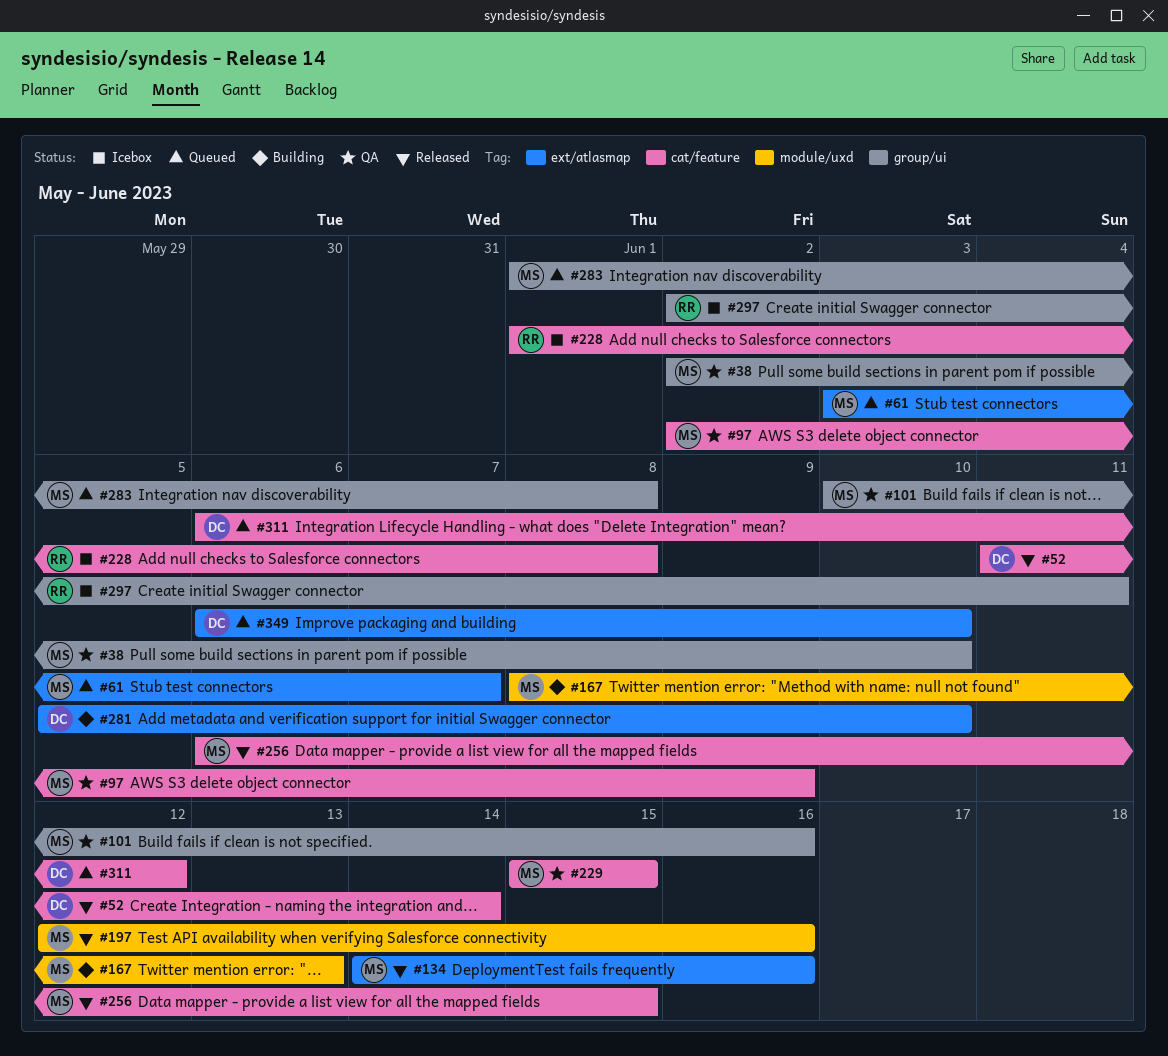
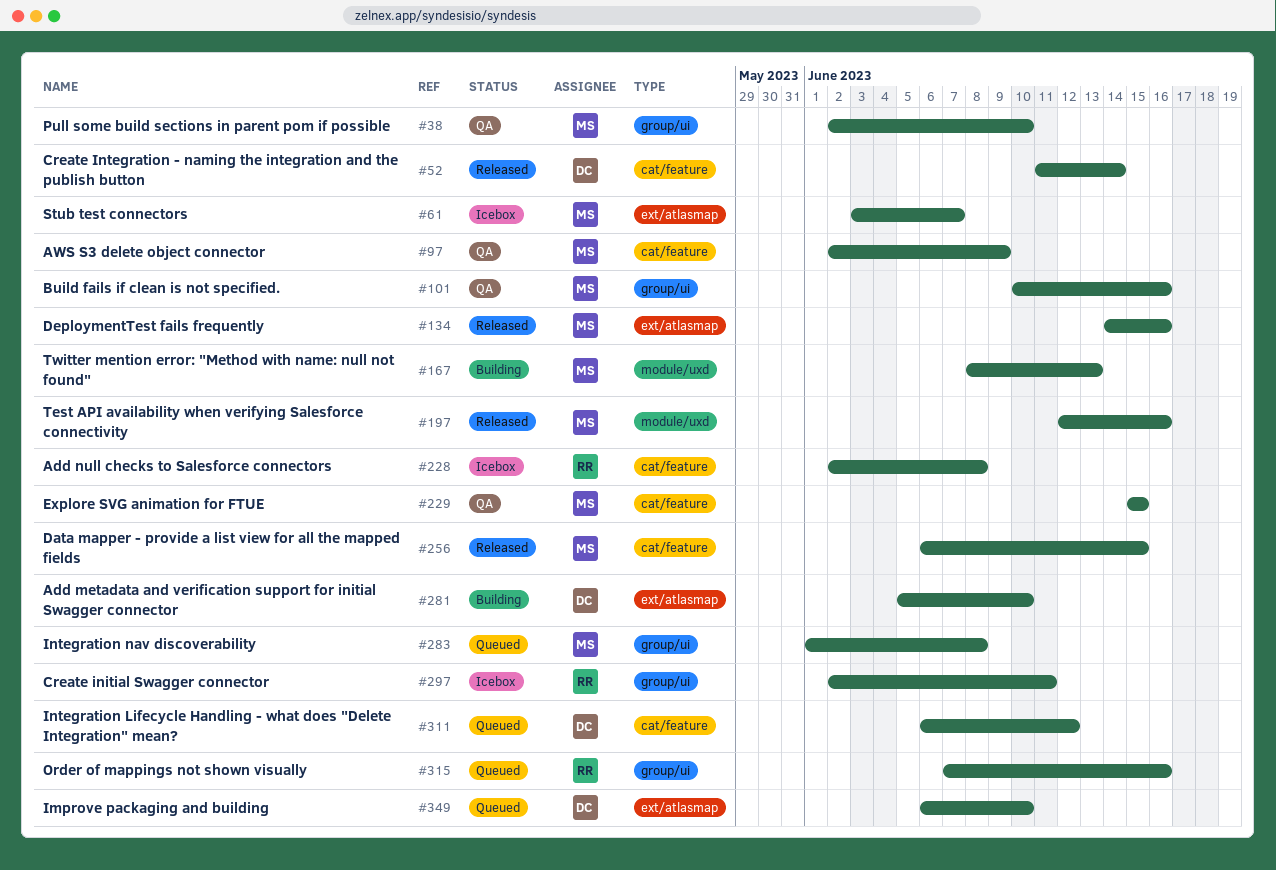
#61, status: Queued -> Icebox
#228, start: Jun 1 -> Jun 2
#315: none -> present

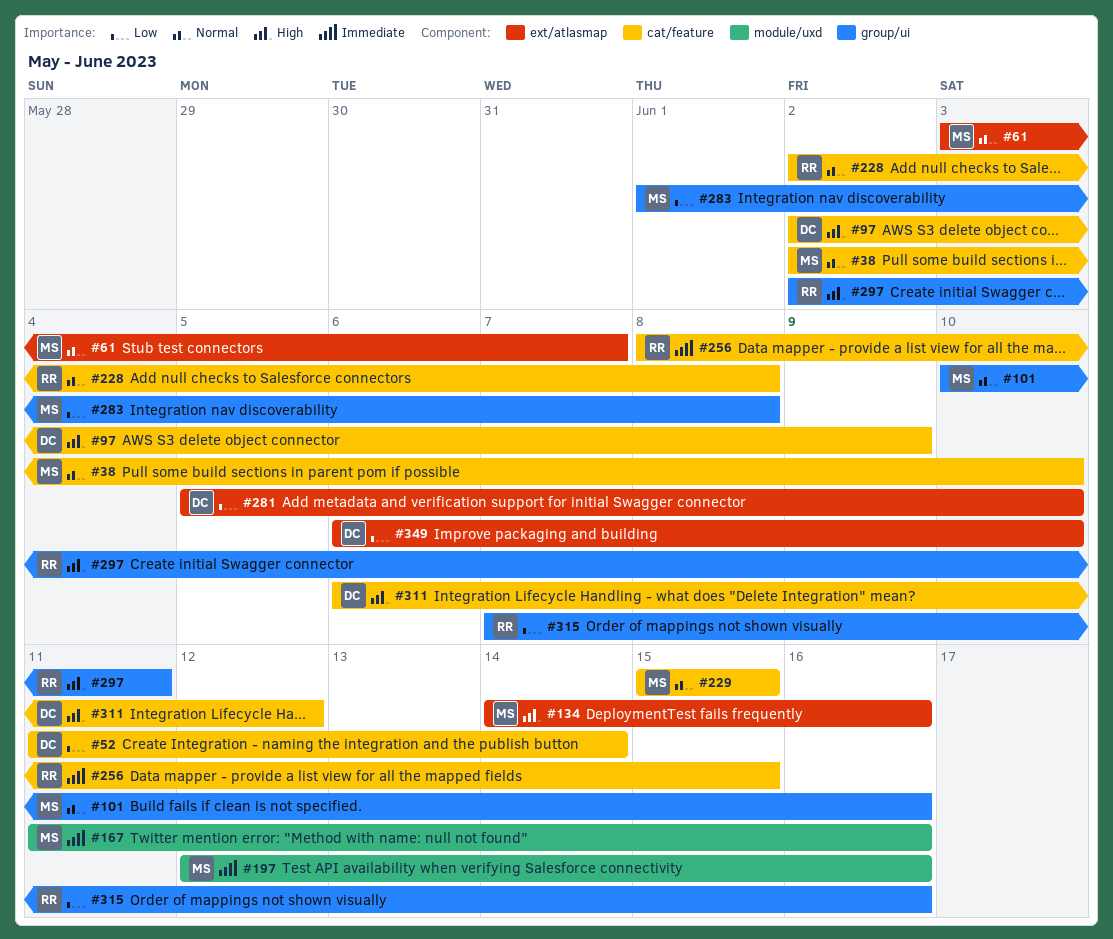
#38, label: group/ui -> cat/feature
#97, owner: MS -> DC
#167, start: Jun 8 -> Jun 11
#167, due: Jun 13 -> Jun 16
#256, owner: MS -> RR
#256, start: Jun 6 -> Jun 8

